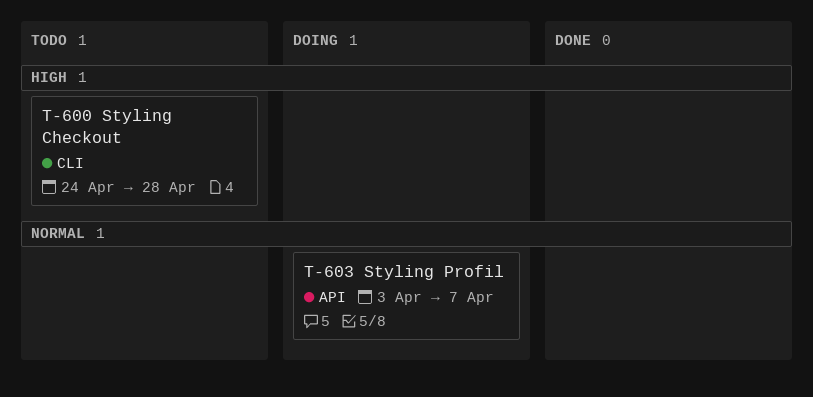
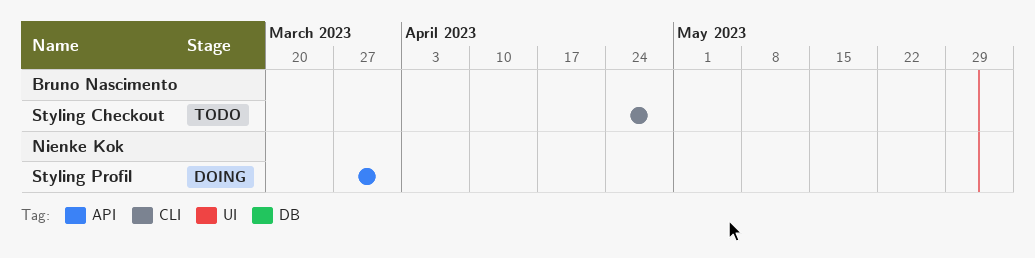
Styling Profil, start: Apr 3 -> Mar 27
Styling Profil, due: Apr 7 -> Mar 31

